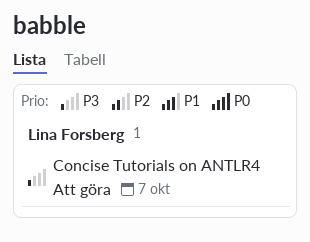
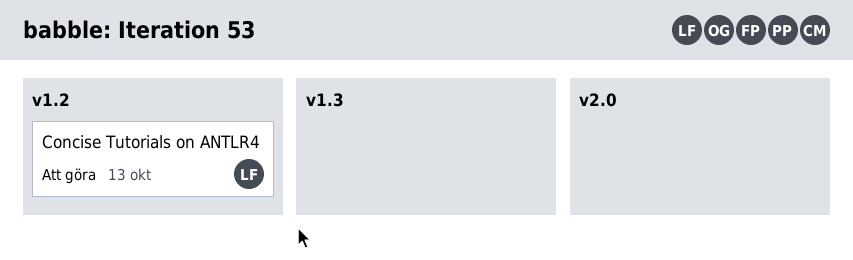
Concise Tutorials on ANTLR4, due: Oct 7 -> Oct 13

